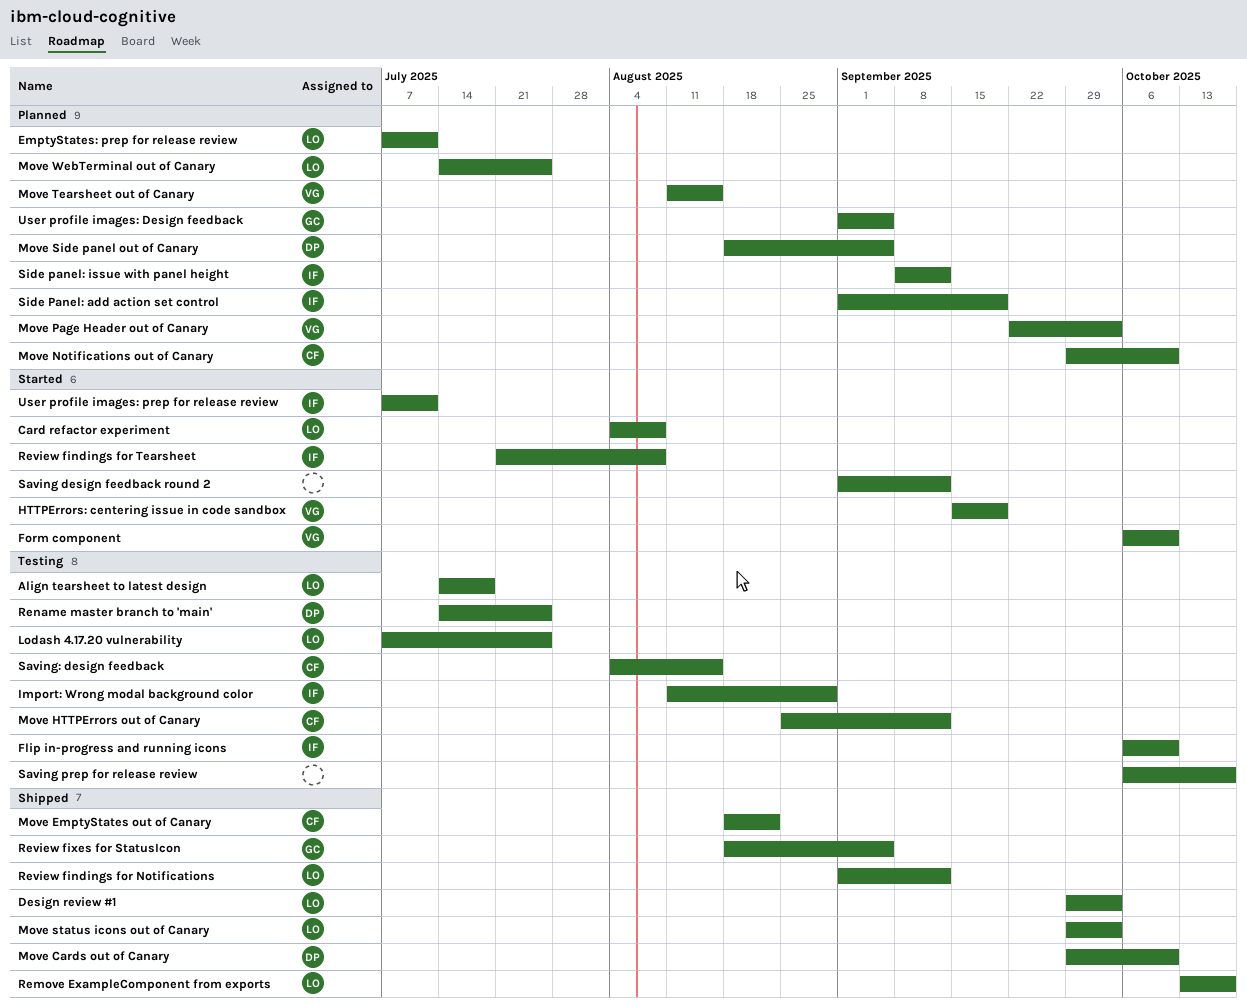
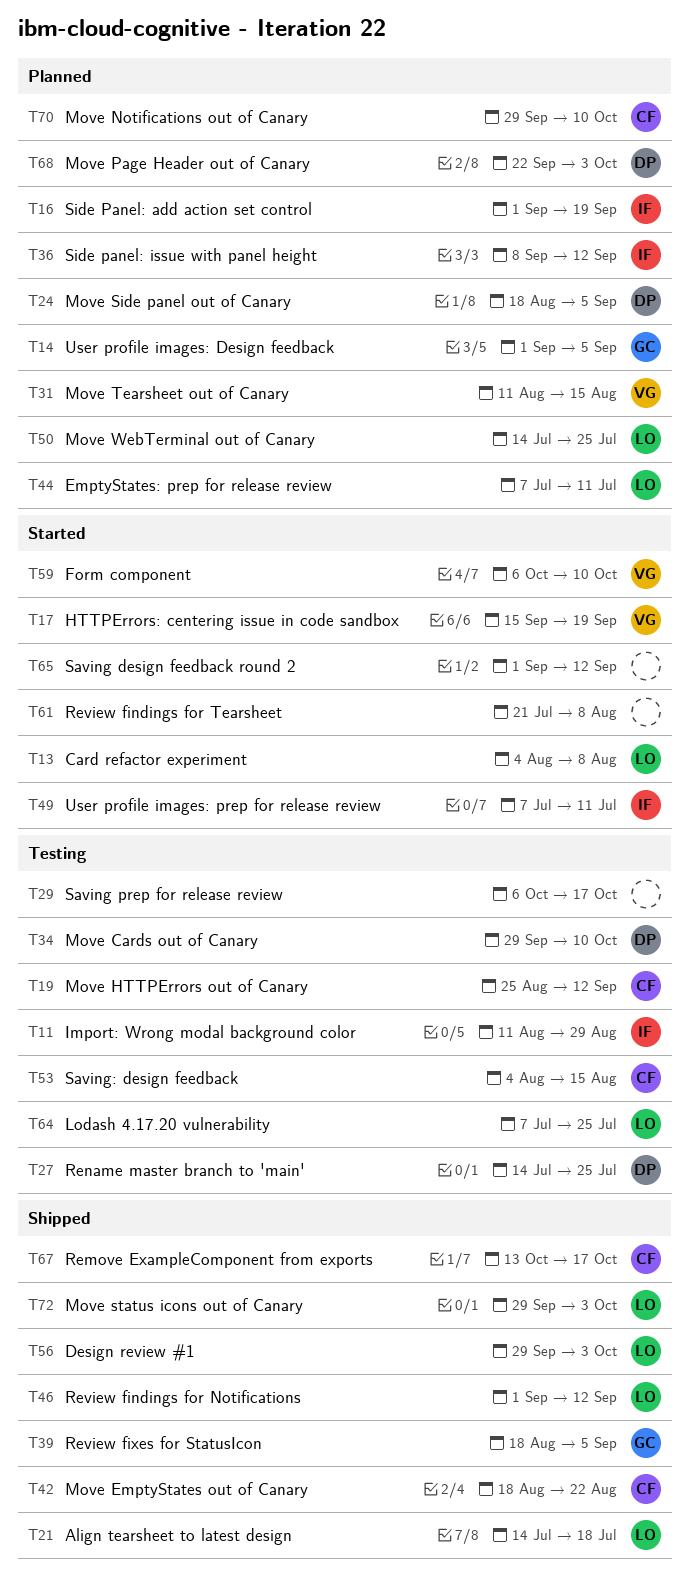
Align tearsheet to latest design, status: Testing -> Shipped
Flip in-progress and running icons: present -> none
Move Cards out of Canary, status: Shipped -> Testing
Move Page Header out of Canary, owner: VG -> DP
Remove ExampleComponent from exports, owner: LO -> CF
Review findings for Tearsheet, owner: IF -> none

